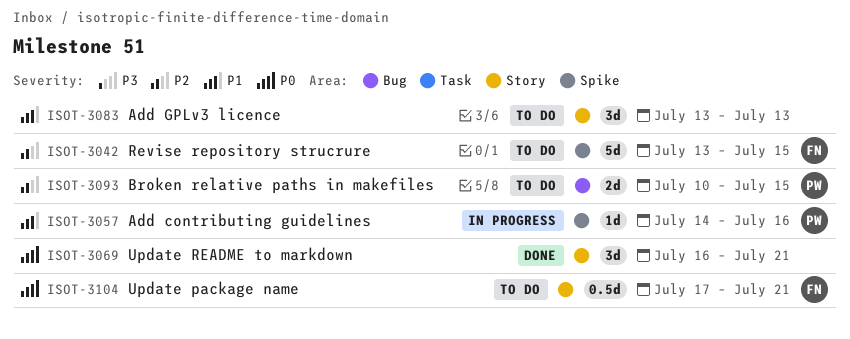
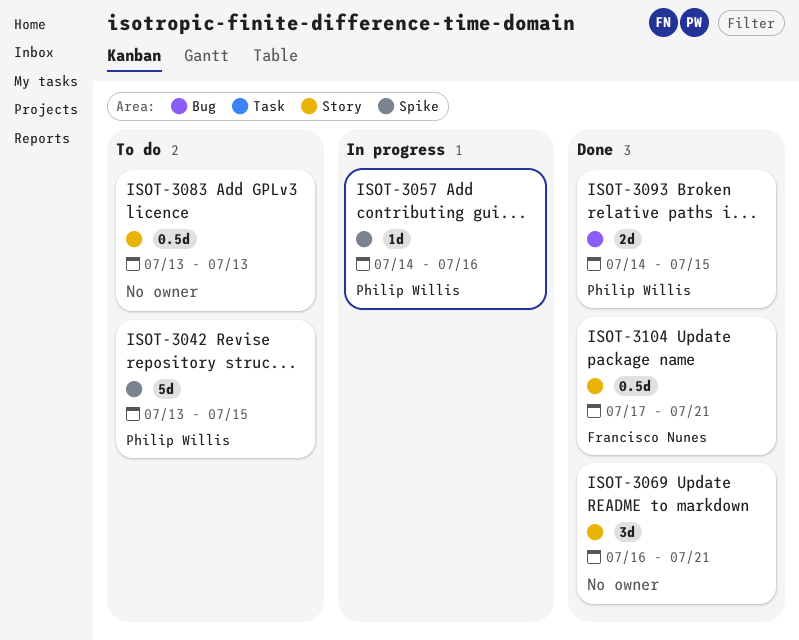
ISOT-3042, owner: Francisco Nunes -> Philip Willis
ISOT-3083, estimate: 3d -> 0.5d
ISOT-3093, status: To do -> Done
ISOT-3093, start: Jul 10 -> Jul 14
ISOT-3104, status: To do -> Done

